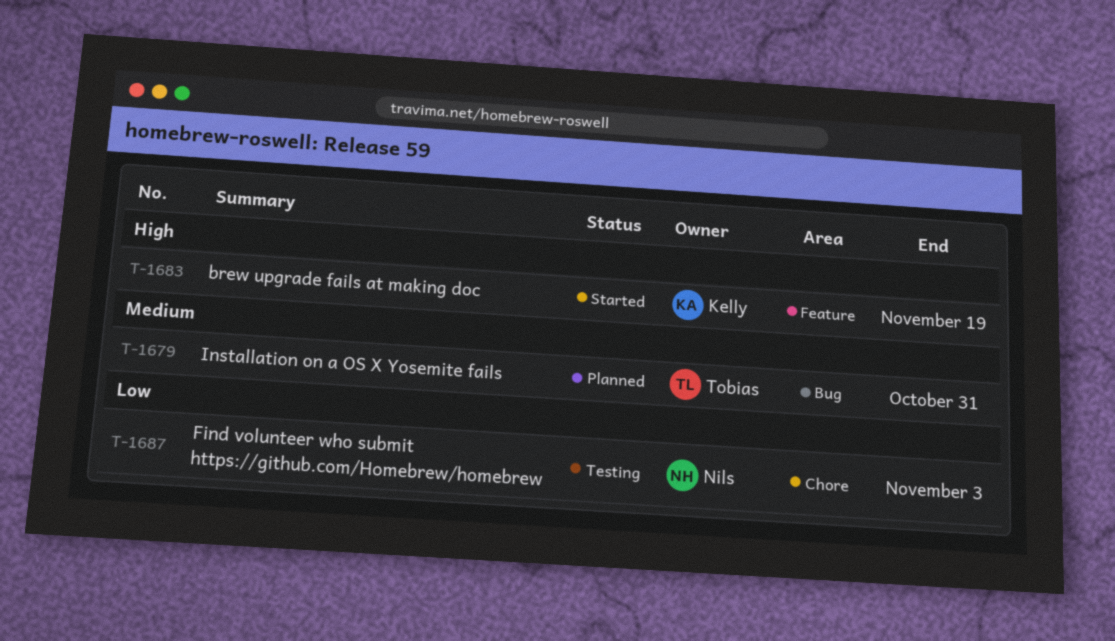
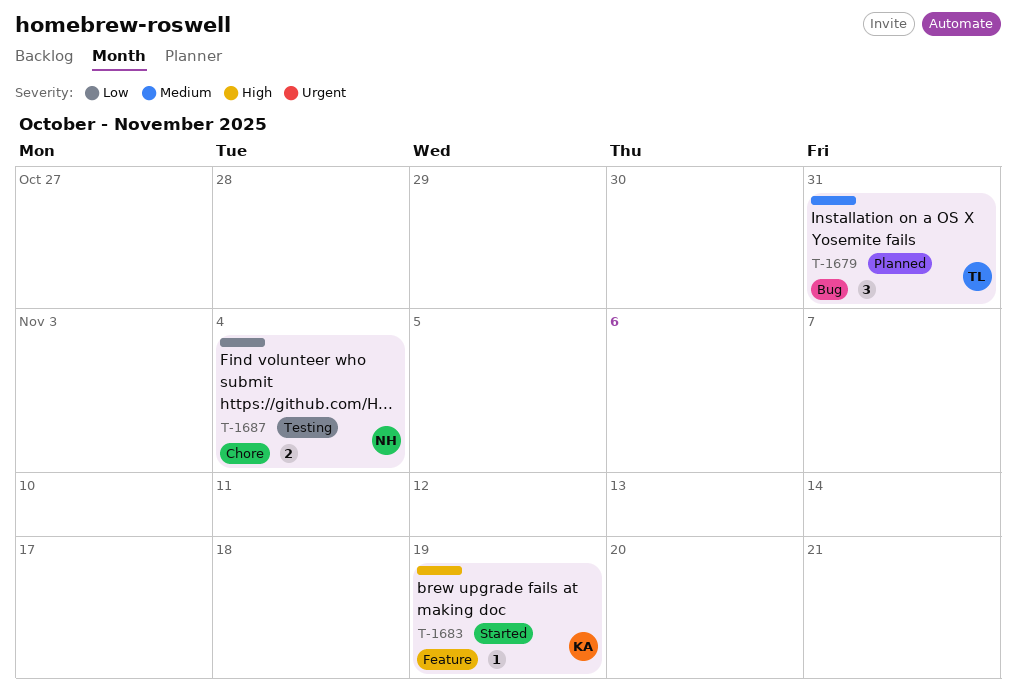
T-1687, due: Nov 3 -> Nov 4

